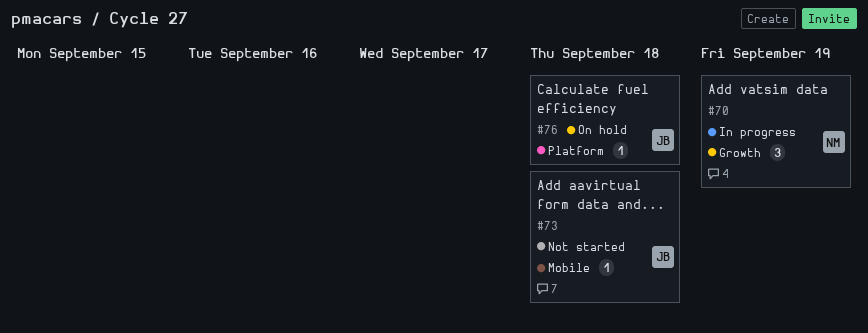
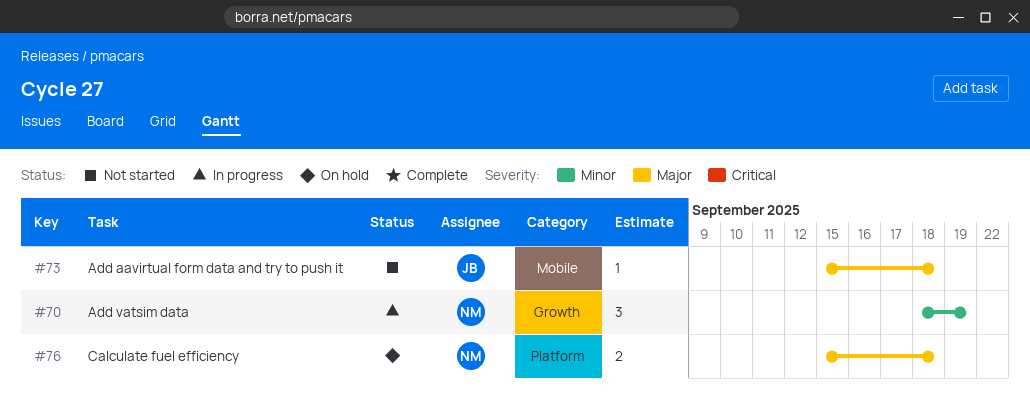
#76, owner: JB -> NM
#76, estimate: 1 -> 2

